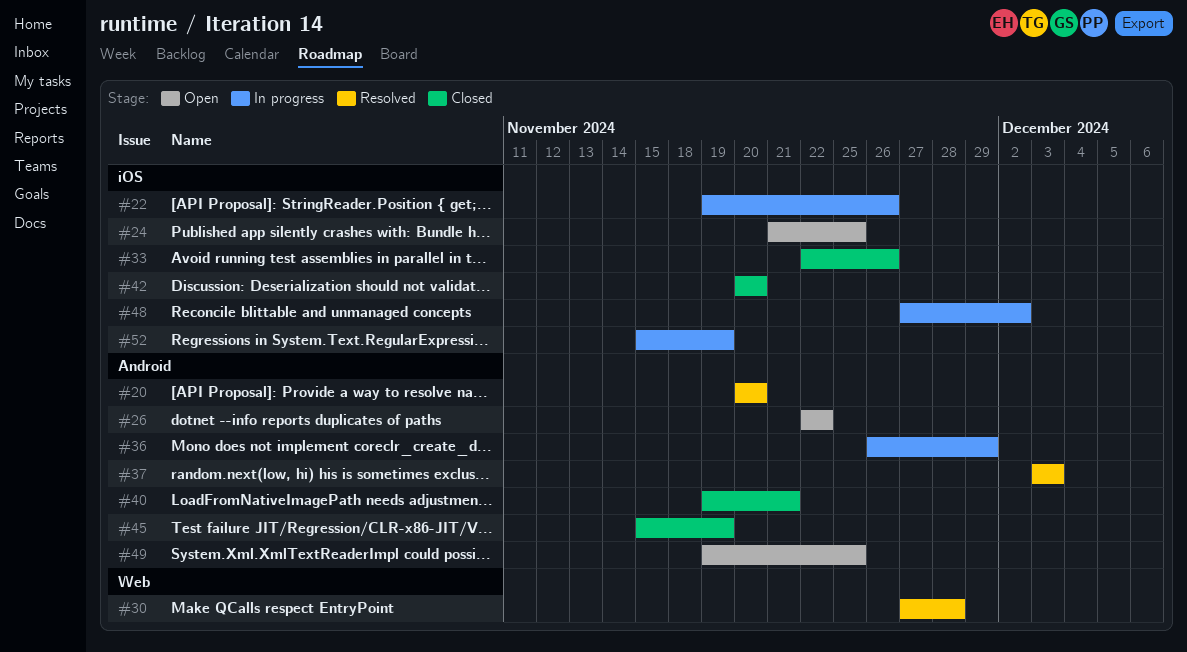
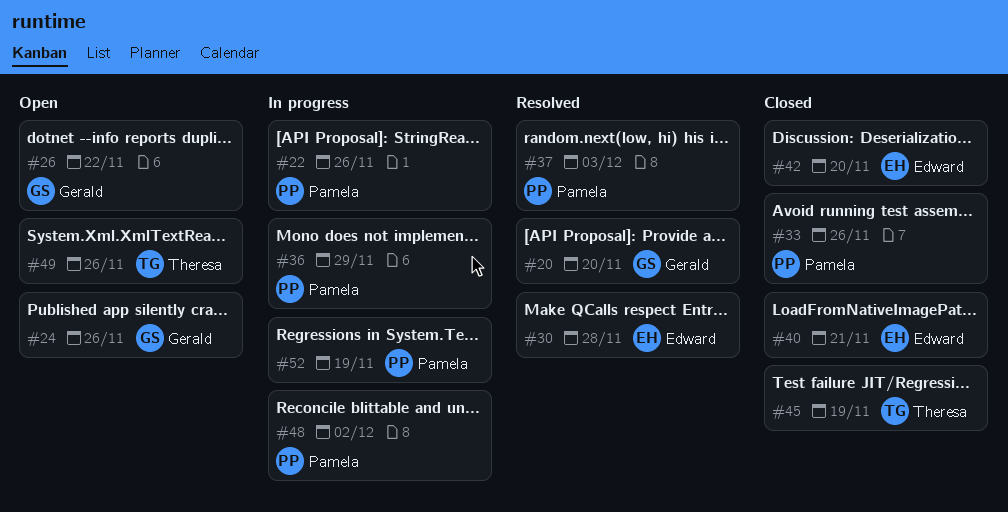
#24, due: Nov 25 -> Nov 26
#49, due: Nov 25 -> Nov 26

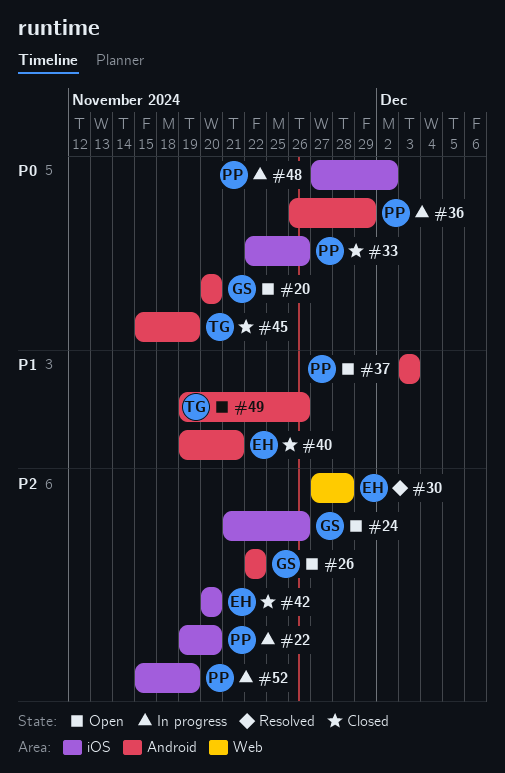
#20, status: Resolved -> Open
#22, due: Nov 26 -> Nov 20
#37, status: Resolved -> Open

